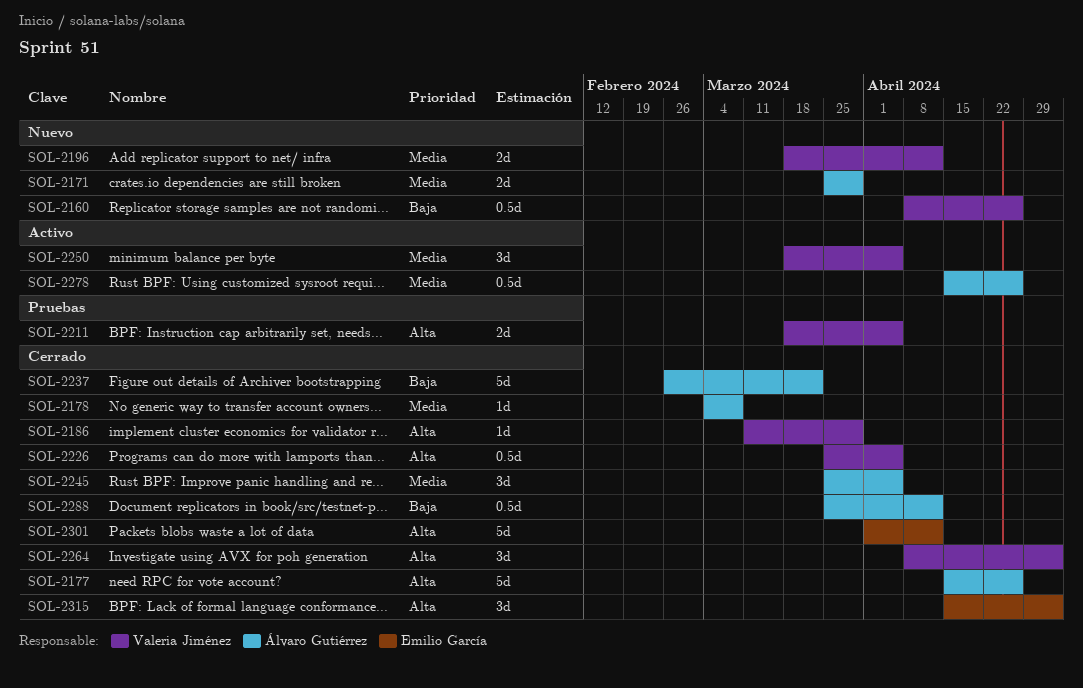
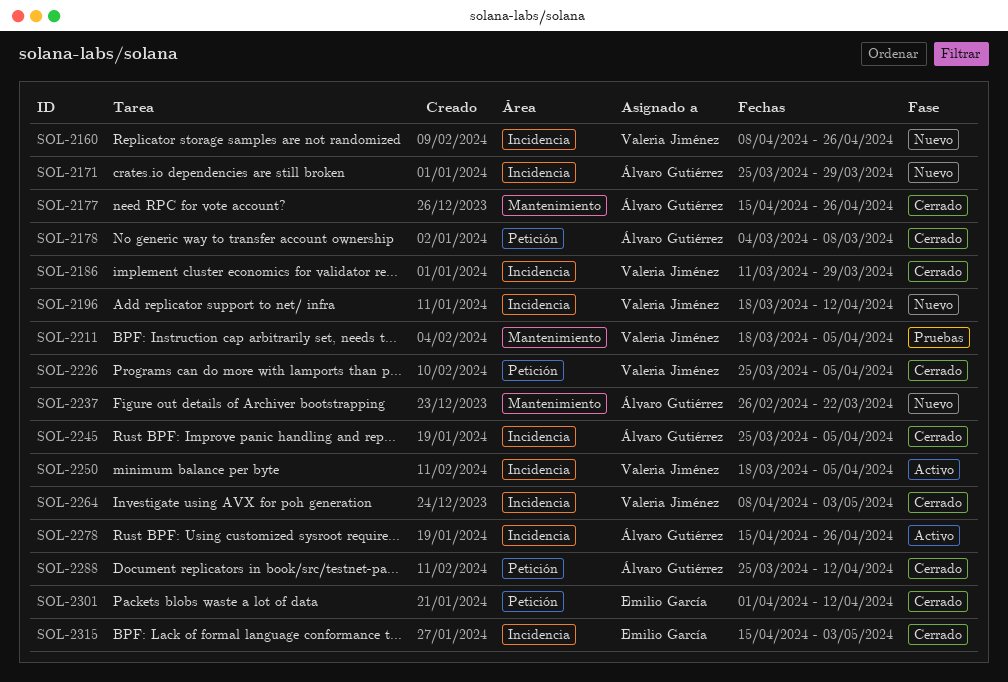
SOL-2237, status: Cerrado -> Nuevo

